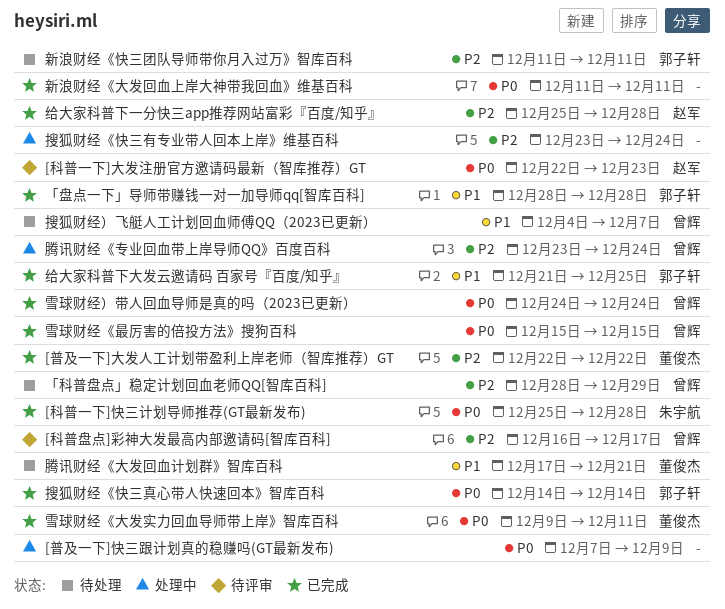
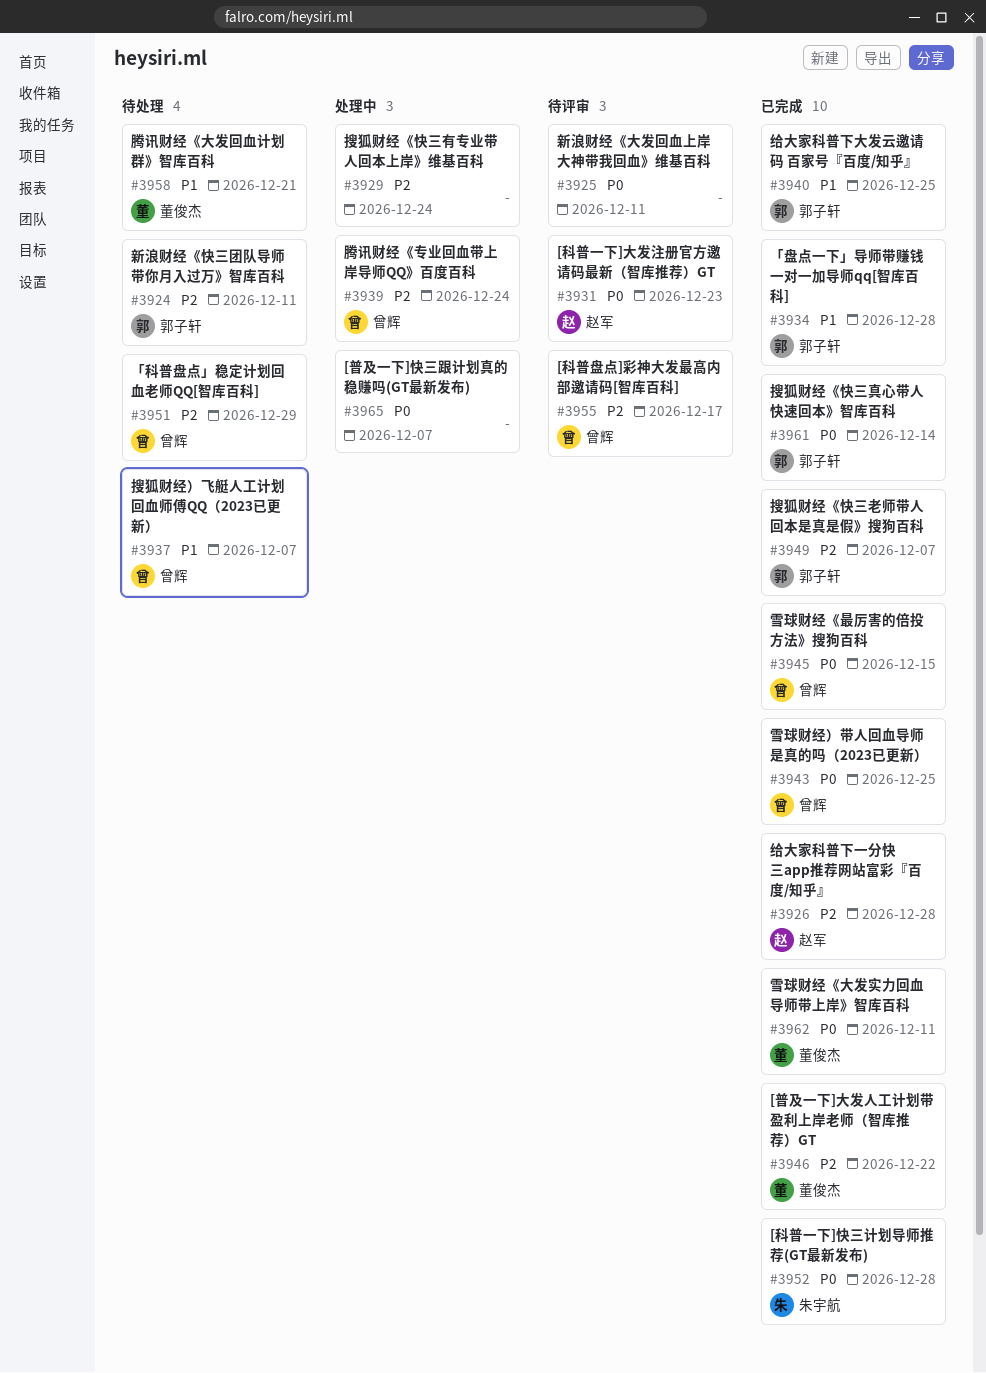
[普及一下]快三跟计划真的稳赚吗(GT最新发布), due: Dec 9 -> Dec 7
搜狐财经《快三老师带人回本是真是假》搜狗百科: none -> present
新浪财经《大发回血上岸大神带我回血》维基百科, status: 已完成 -> 待评审
雪球财经）带人回血导师是真的吗（2023已更新）, due: Dec 24 -> Dec 25

